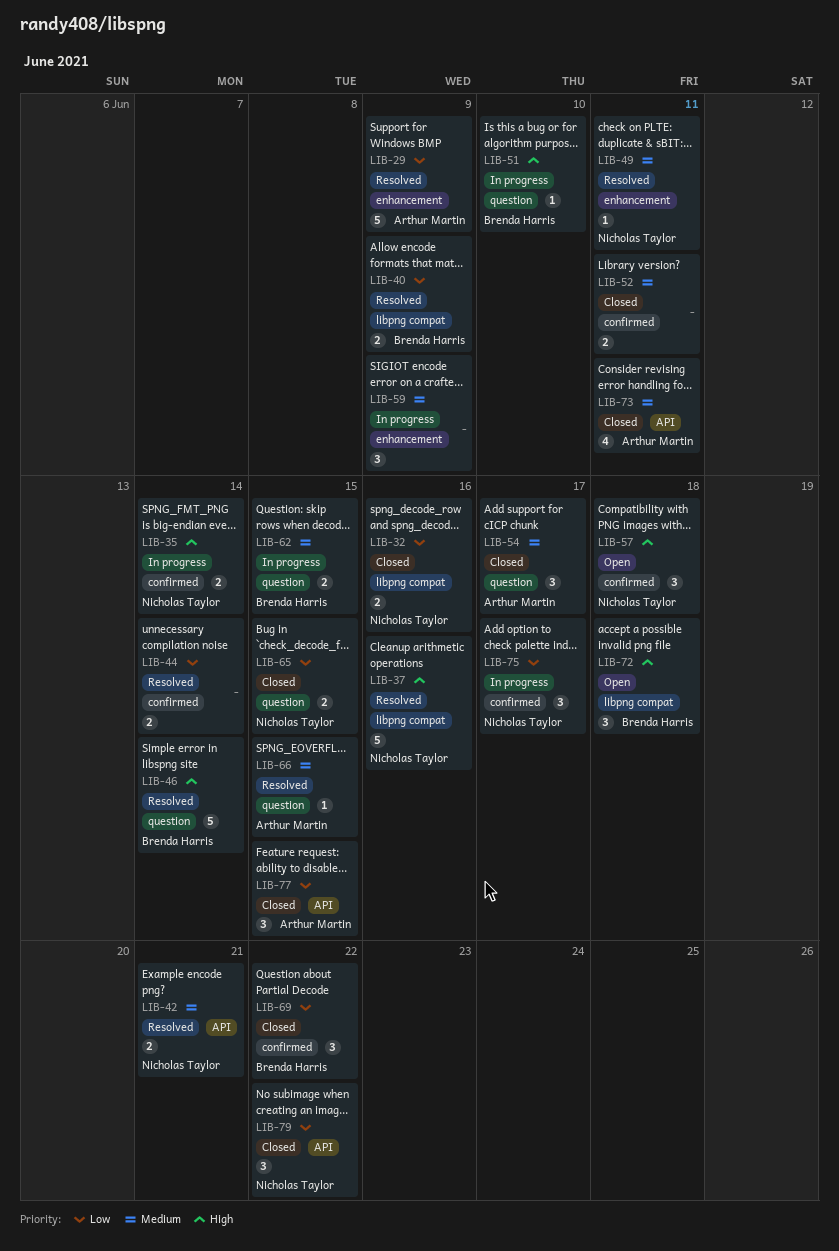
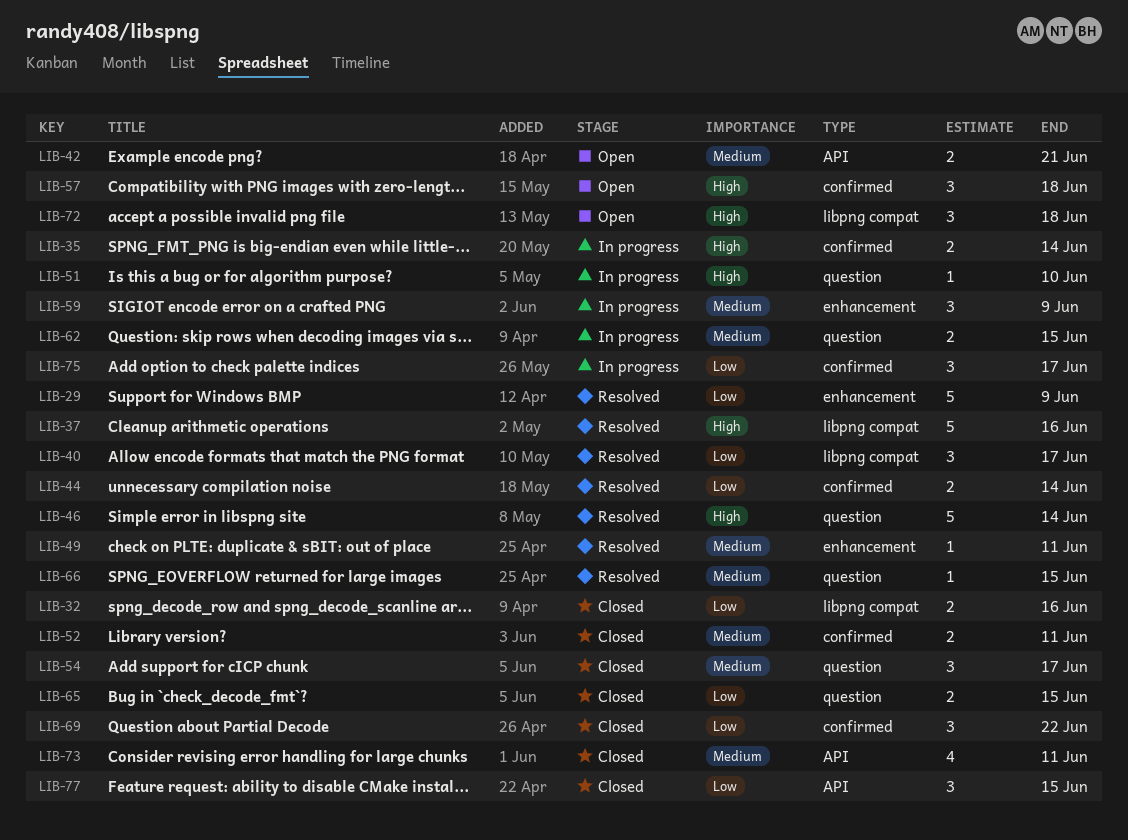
LIB-40, estimate: 2 -> 3
LIB-40, due: Jun 9 -> Jun 17
LIB-42, status: Resolved -> Open
LIB-79: present -> none

